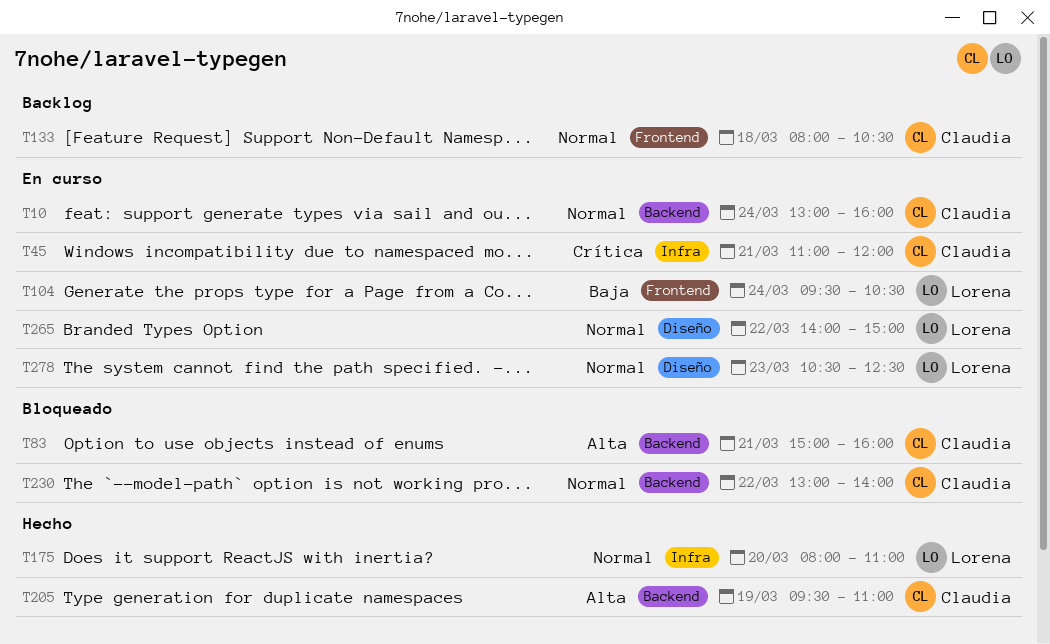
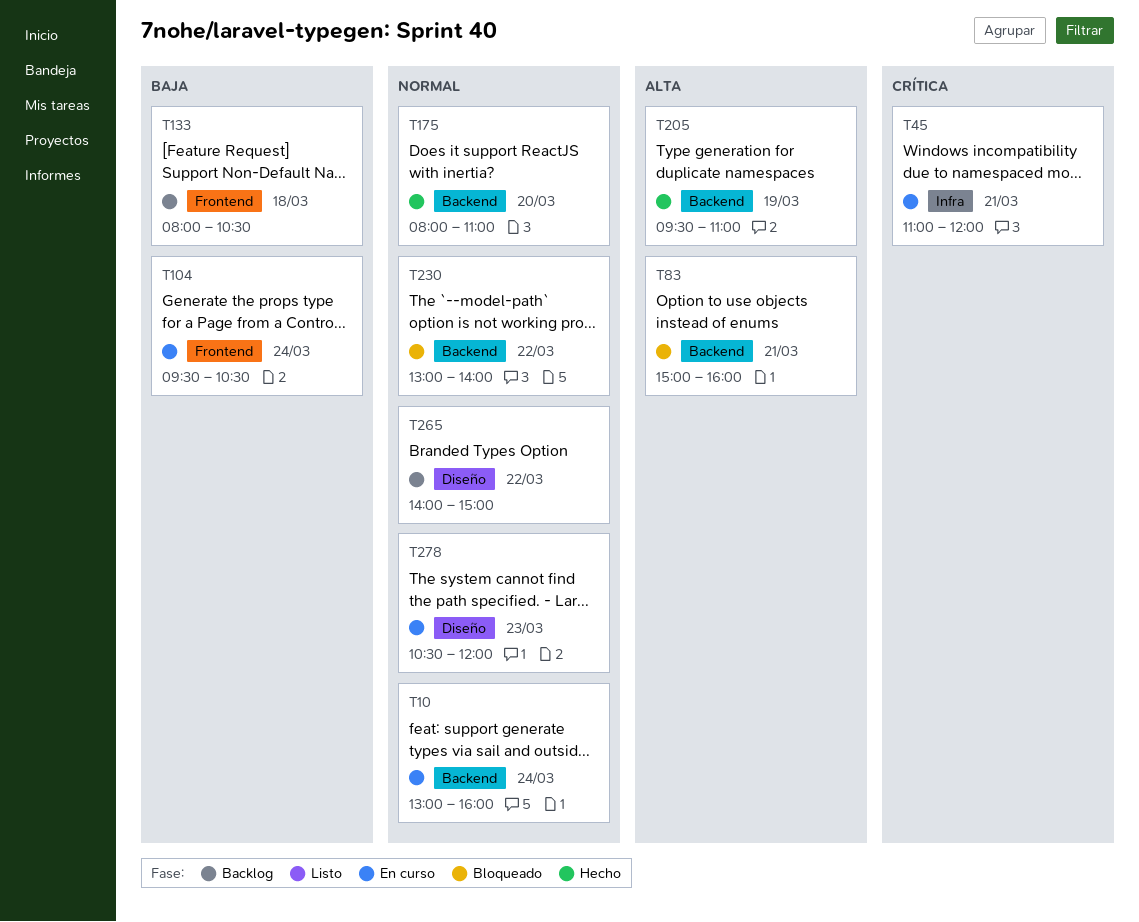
T133, priority: Normal -> Baja
T175, label: Infra -> Backend
T265, status: En curso -> Backlog
T278, ends: 12:30 -> 12:00

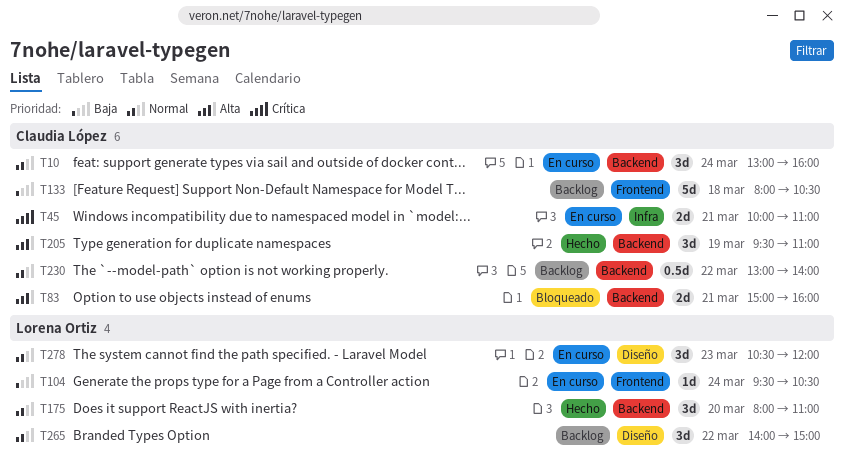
T45, begins: 11:00 -> 10:00
T45, ends: 12:00 -> 11:00
T230, status: Bloqueado -> Backlog

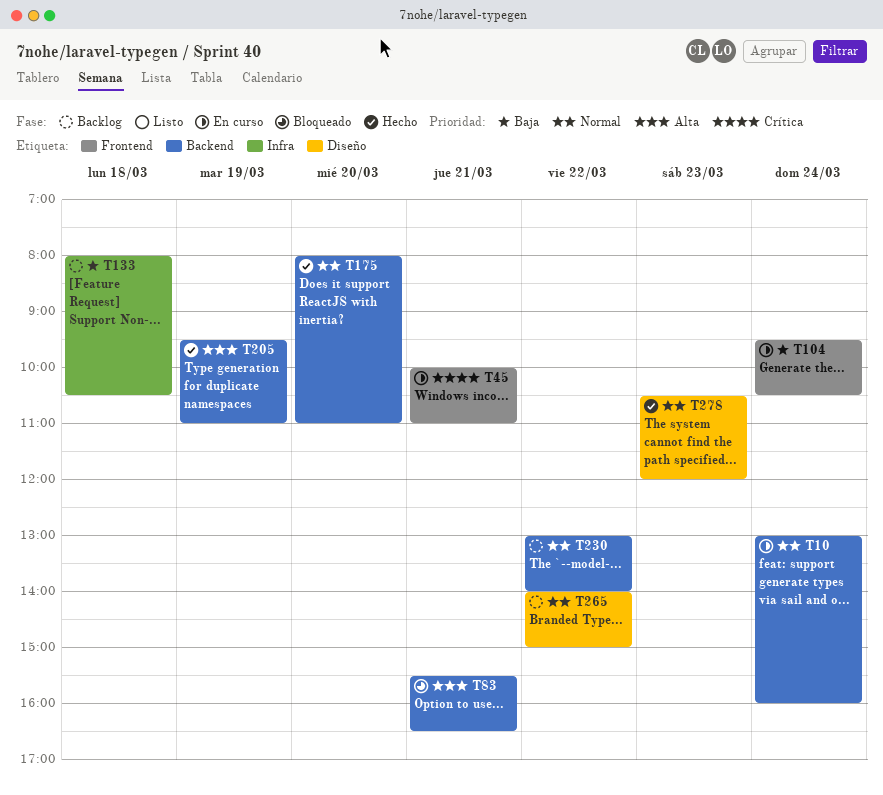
T45, label: Infra -> Frontend
T83, begins: 15:00 -> 15:30
T83, ends: 16:00 -> 16:30
T133, label: Frontend -> Infra
T278, status: En curso -> Hecho

